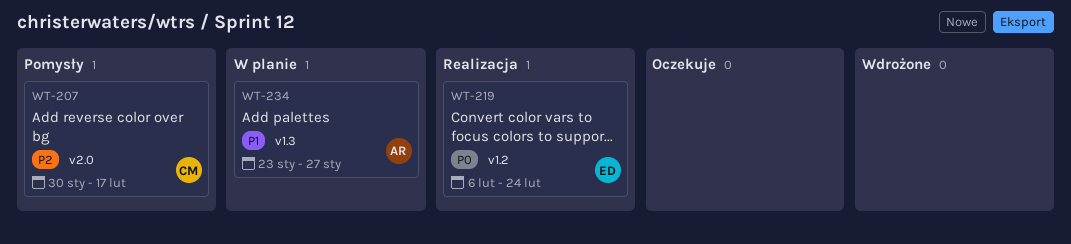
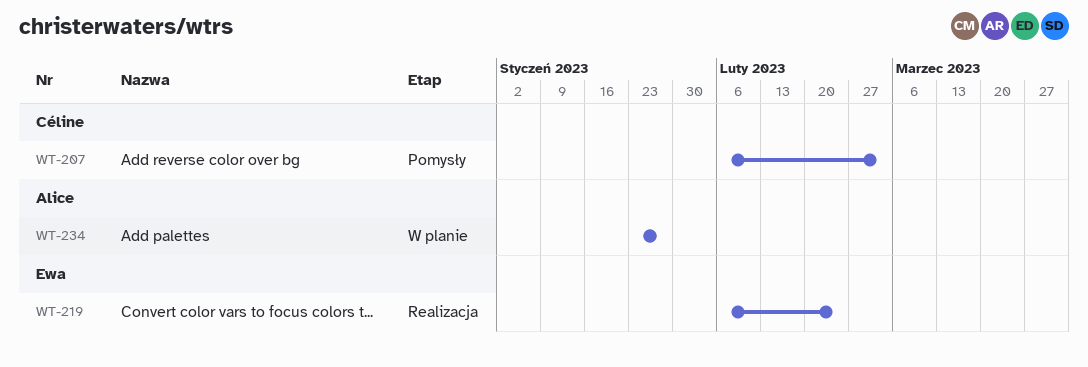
WT-207, start: Jan 30 -> Feb 6
WT-207, due: Feb 17 -> Mar 3

